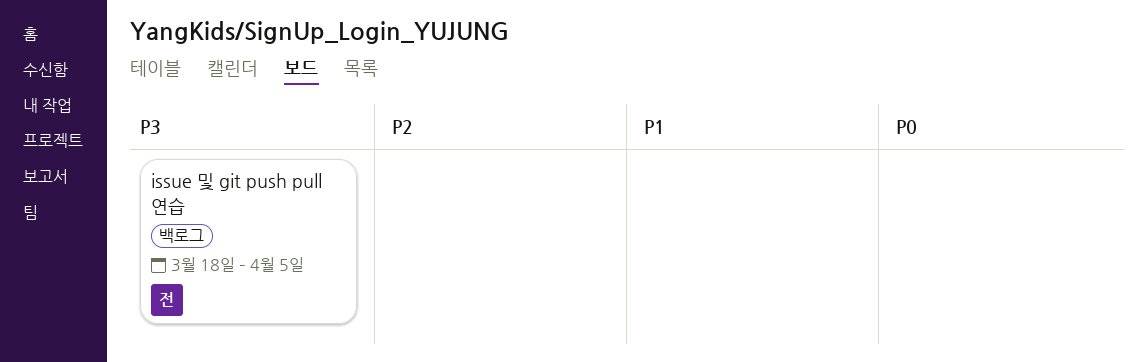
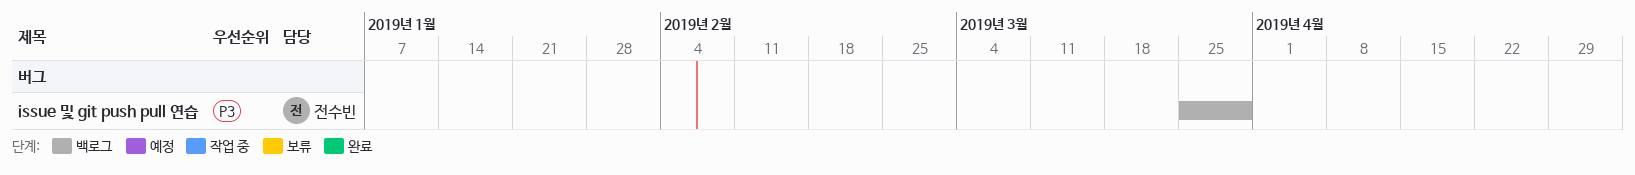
issue 및 git push pull 연습, start: Mar 18 -> Mar 25
issue 및 git push pull 연습, due: Apr 5 -> Mar 29

